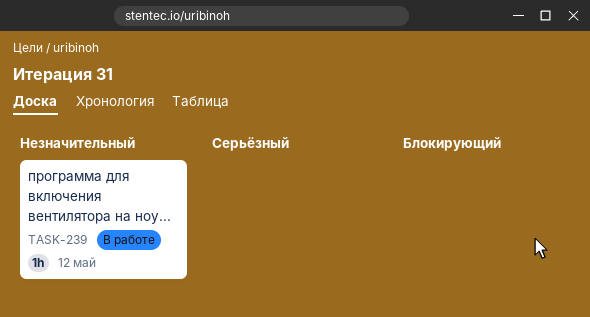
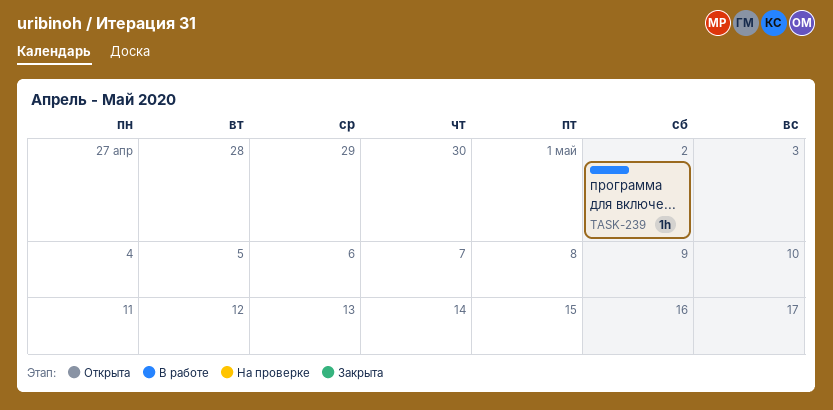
TASK-239, due: May 12 -> May 2

